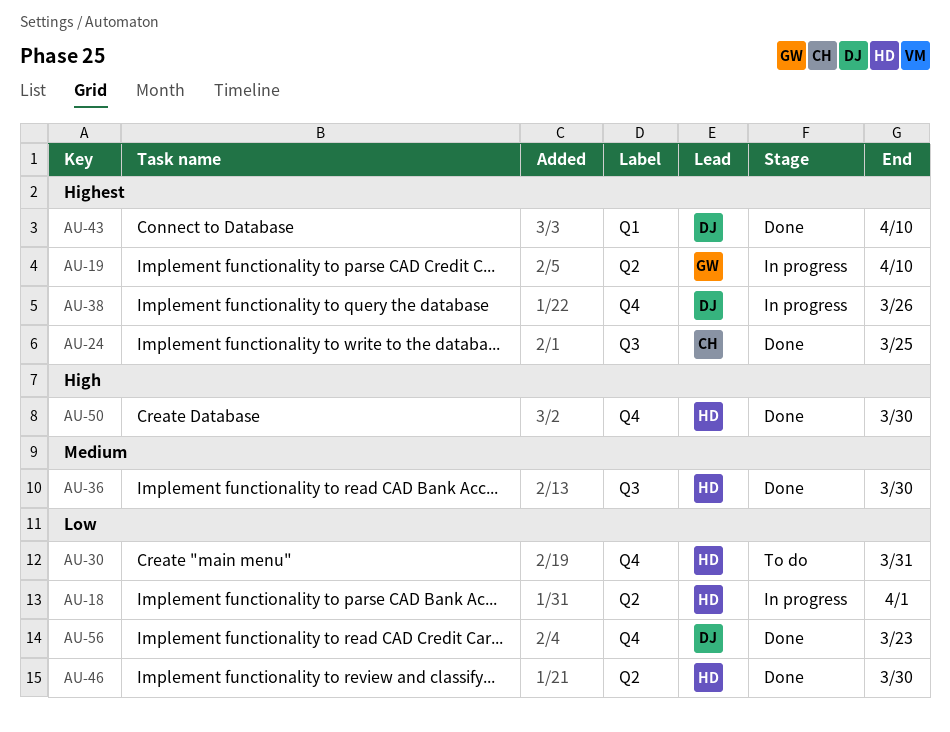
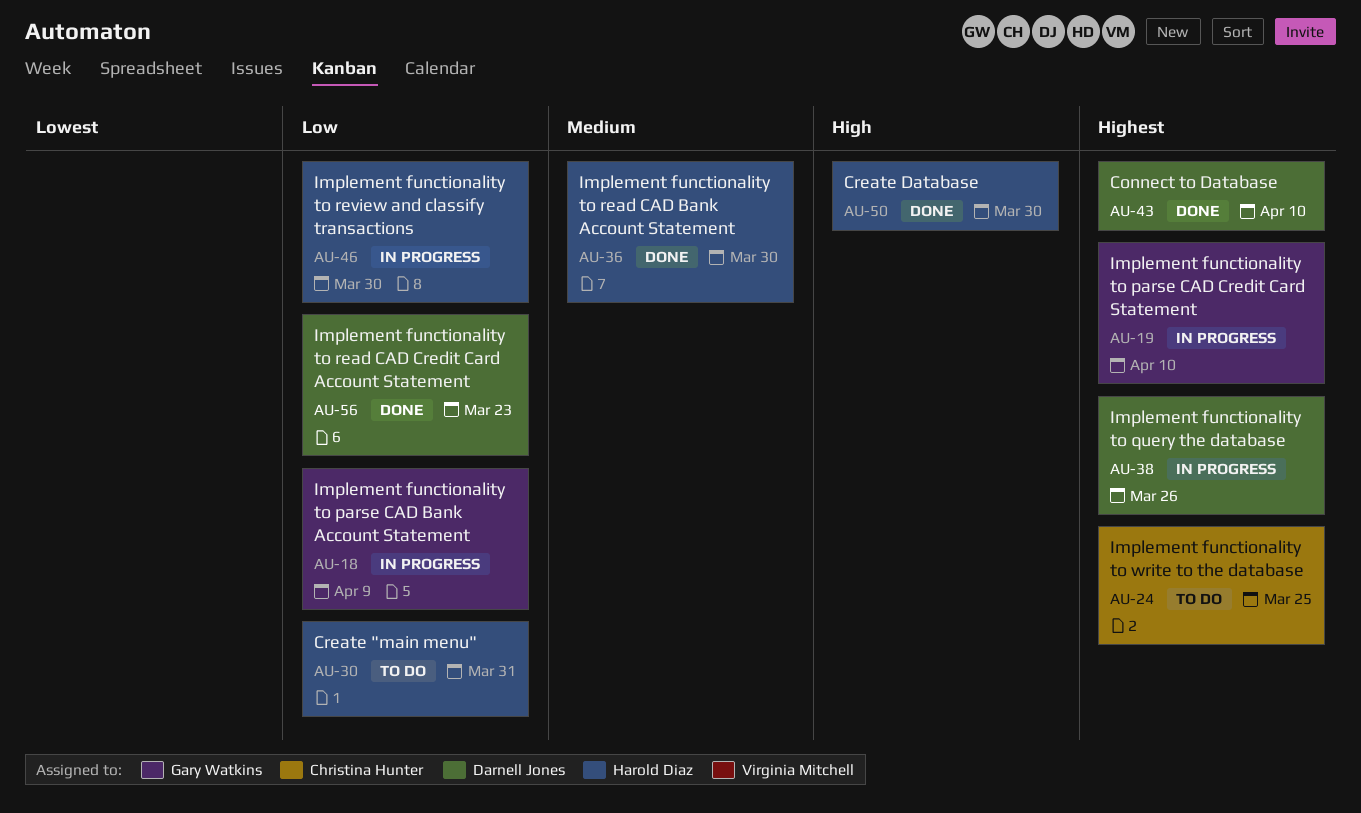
AU-18, owner: Harold Diaz -> Gary Watkins
AU-18, due: Apr 1 -> Apr 9
AU-24, status: Done -> To do
AU-46, status: Done -> In progress

